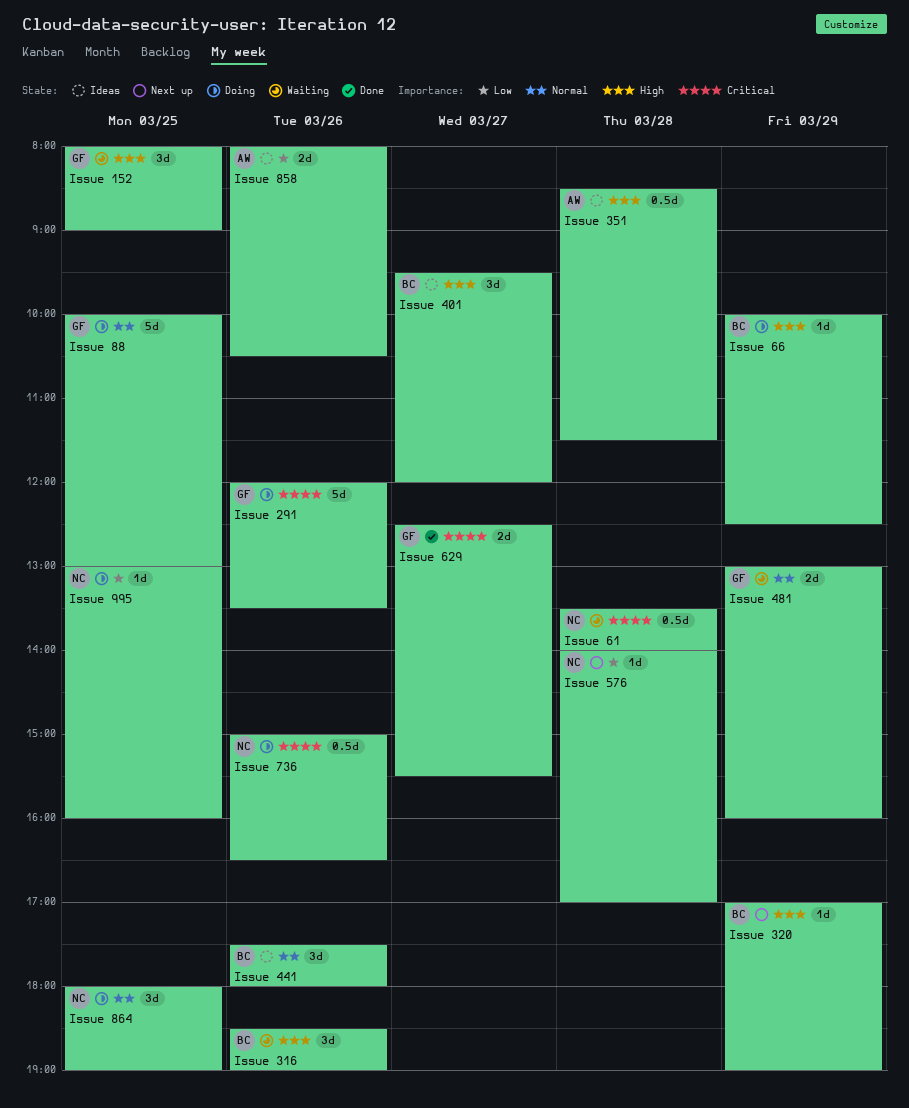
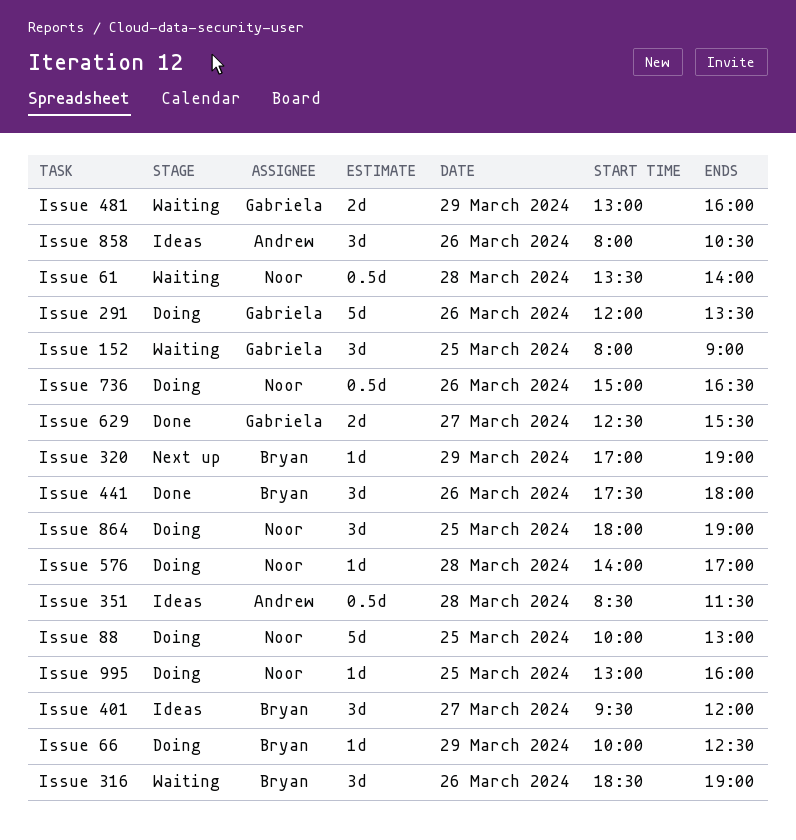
Issue 441, status: Ideas -> Done
Issue 576, status: Next up -> Doing
Issue 858, estimate: 2d -> 3d
Issue 88, owner: Gabriela -> Noor

